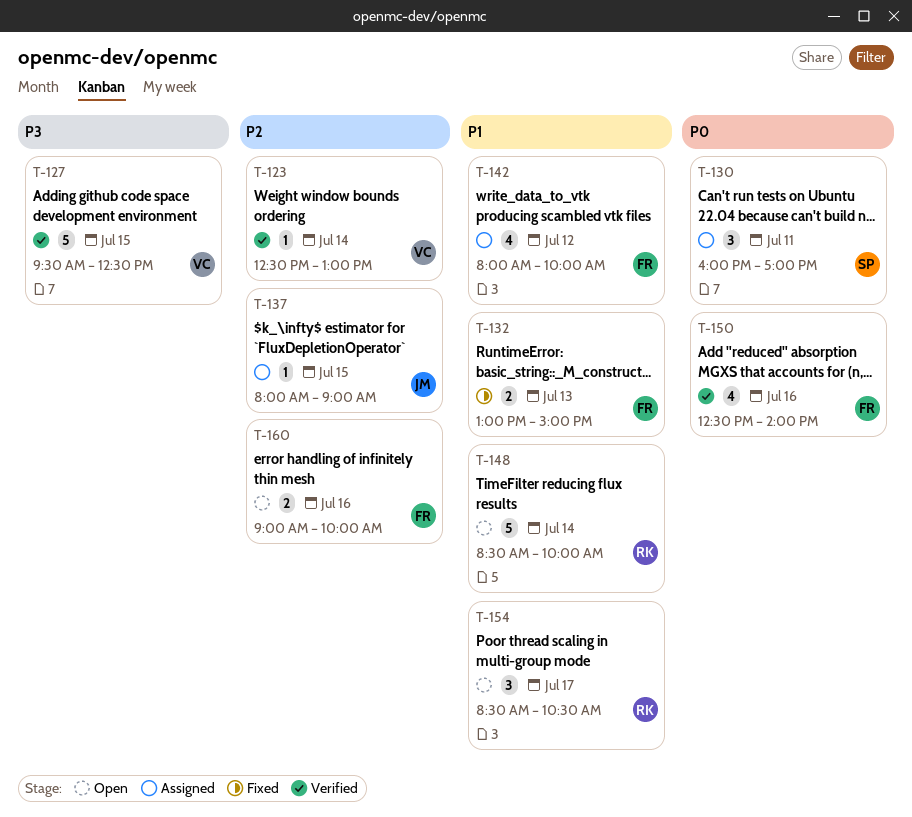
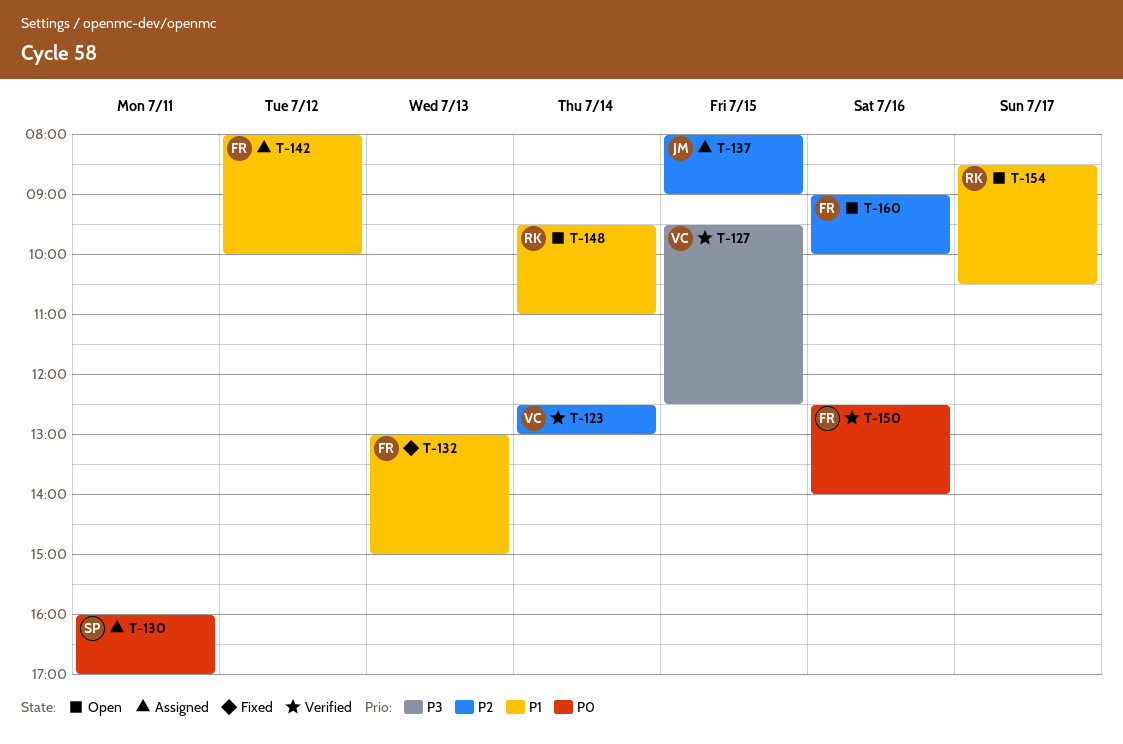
T-148, begins: 08:30 -> 09:30
T-148, ends: 10:00 -> 11:00

